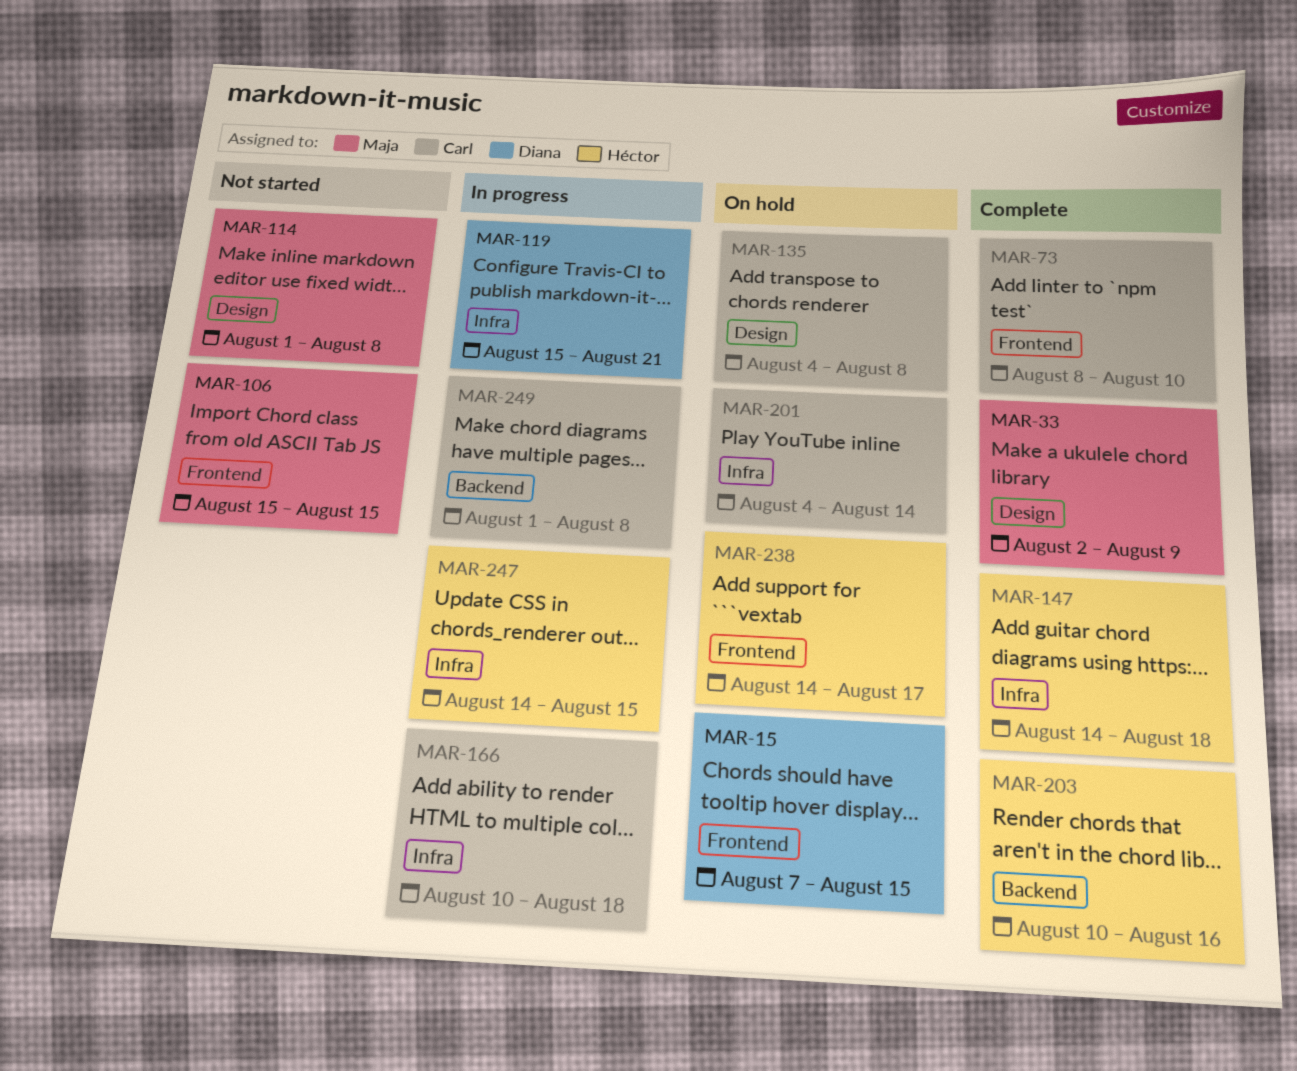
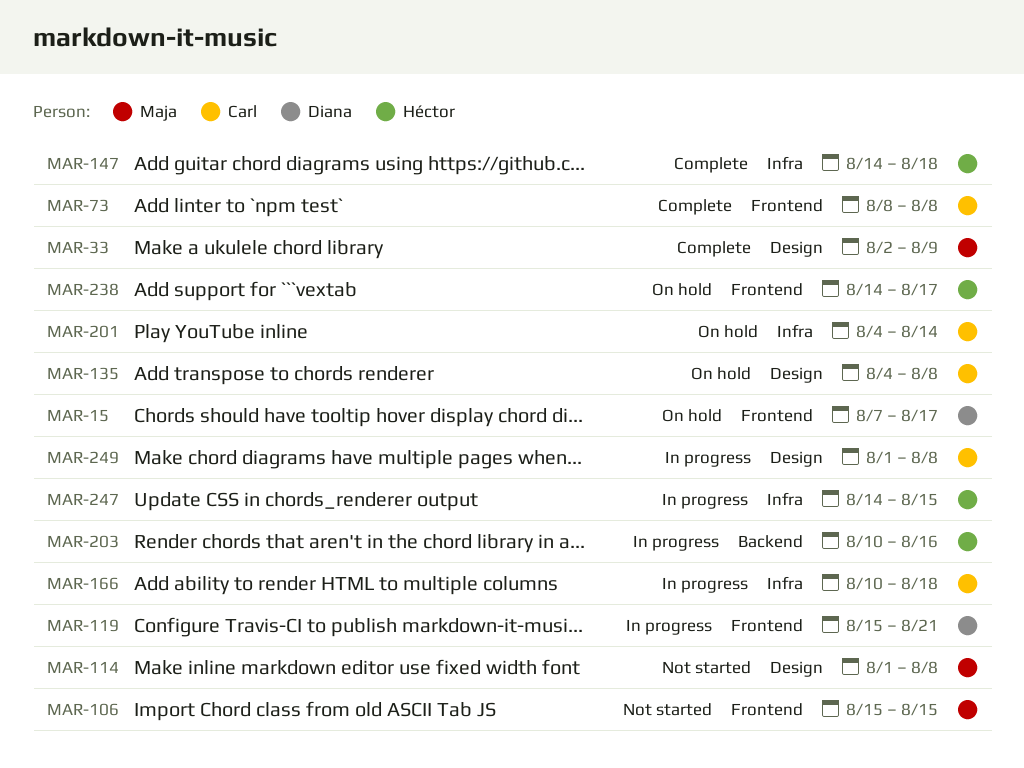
MAR-15, due: Aug 15 -> Aug 17
MAR-73, due: Aug 10 -> Aug 8
MAR-119, label: Infra -> Frontend
MAR-203, status: Complete -> In progress
MAR-249, label: Backend -> Design

